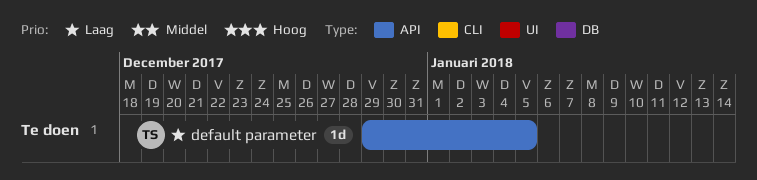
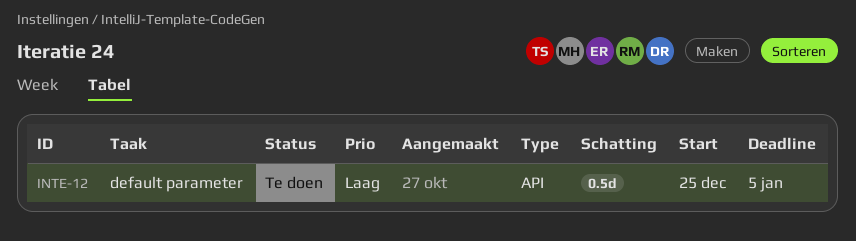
default parameter, estimate: 1d -> 0.5d
default parameter, start: Dec 29 -> Dec 25

